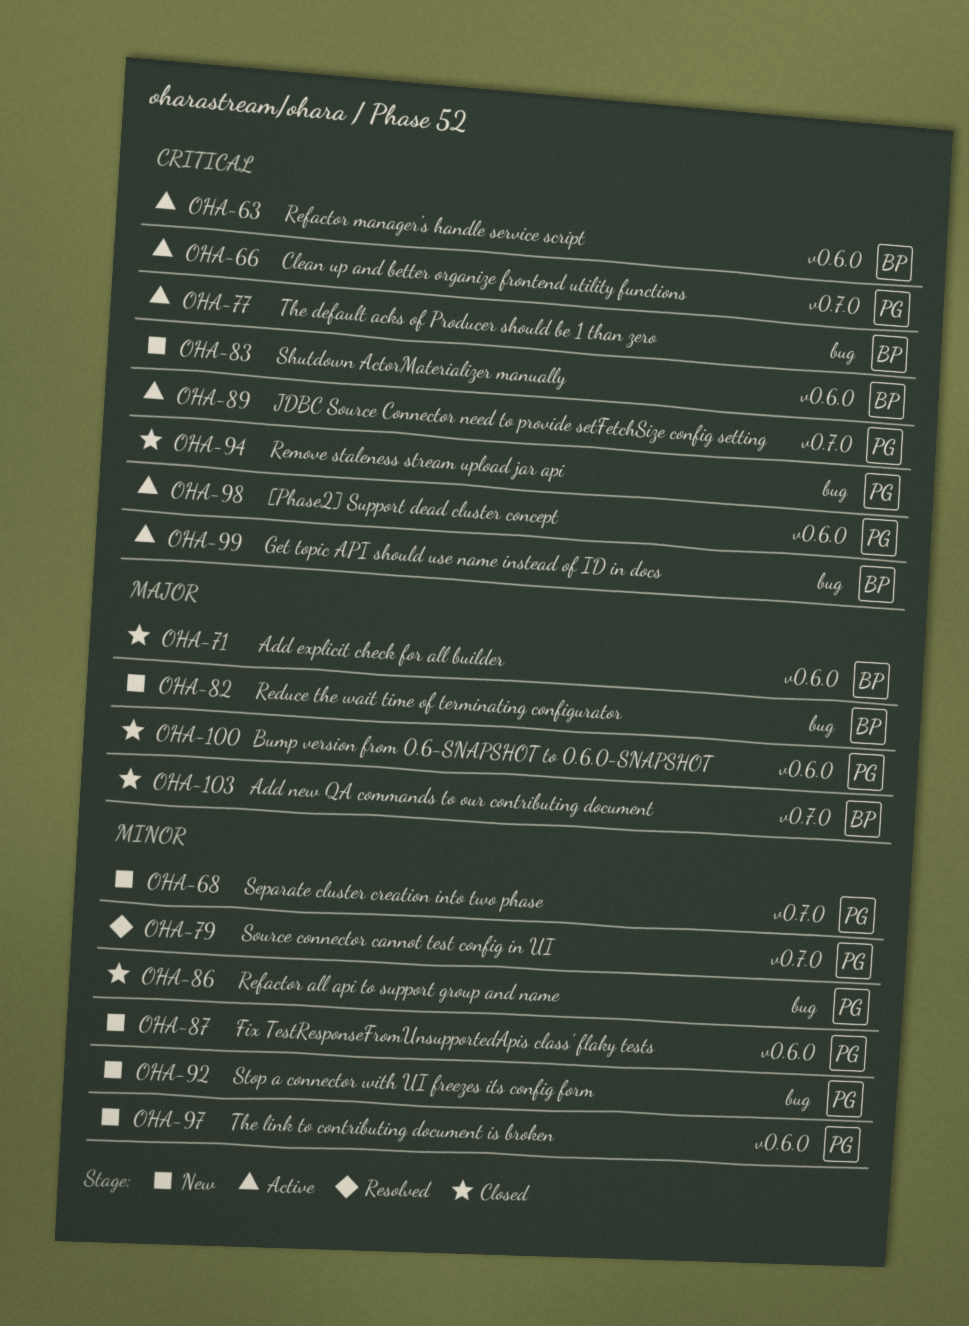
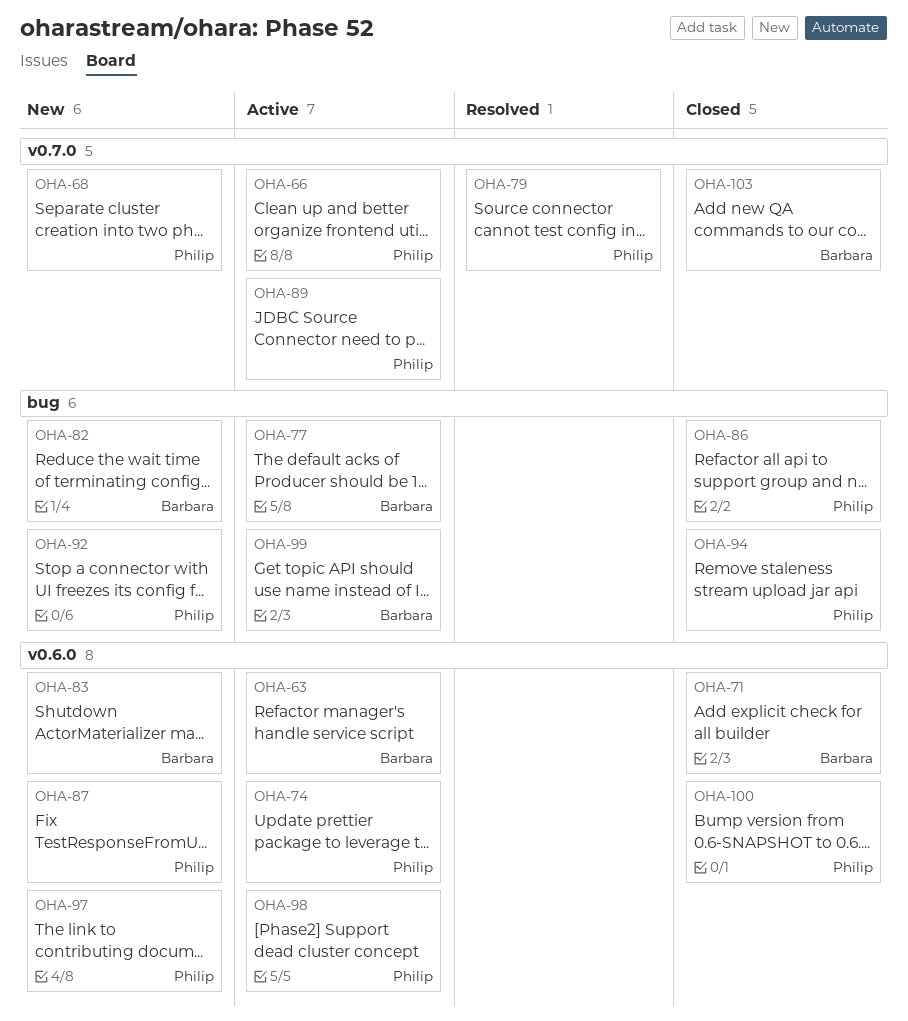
OHA-74: none -> present

